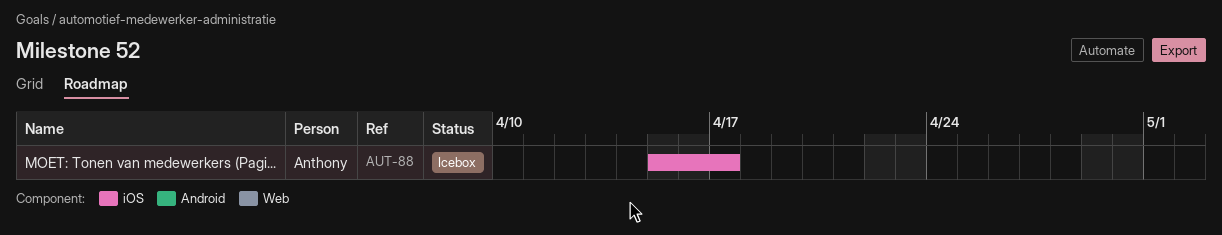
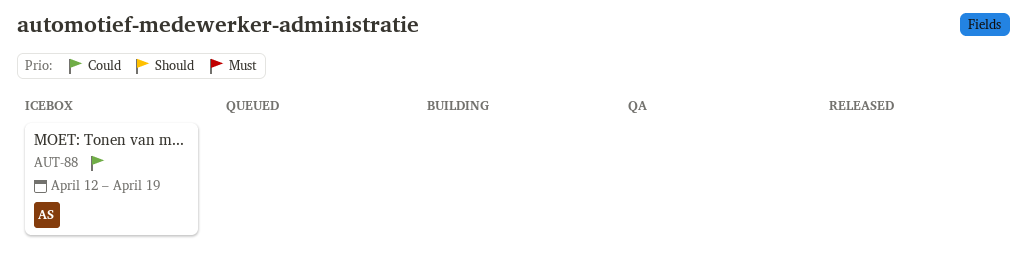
AUT-88, start: Apr 15 -> Apr 12
AUT-88, due: Apr 17 -> Apr 19

